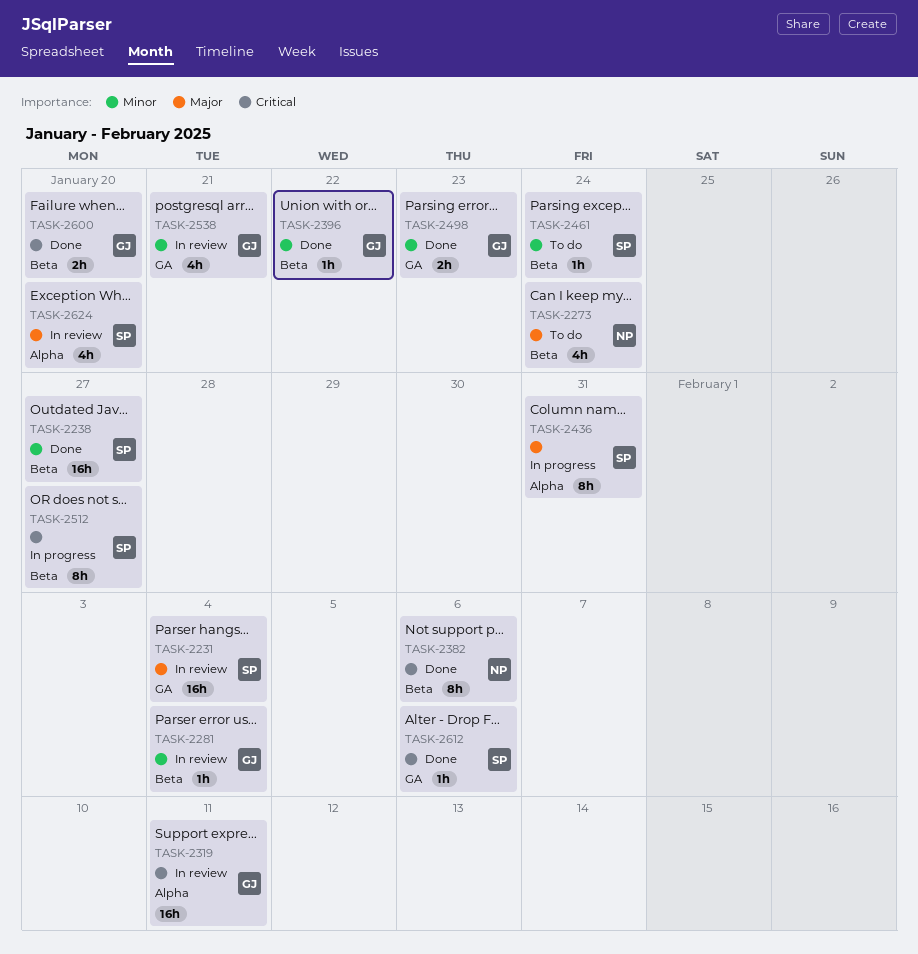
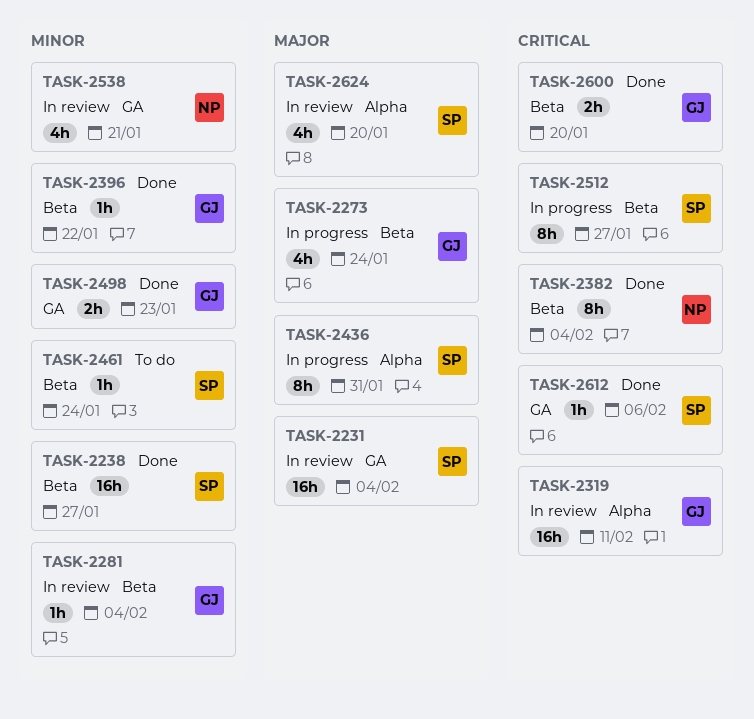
TASK-2273, status: To do -> In progress
TASK-2273, owner: NP -> GJ
TASK-2382, due: Feb 6 -> Feb 4
TASK-2538, owner: GJ -> NP

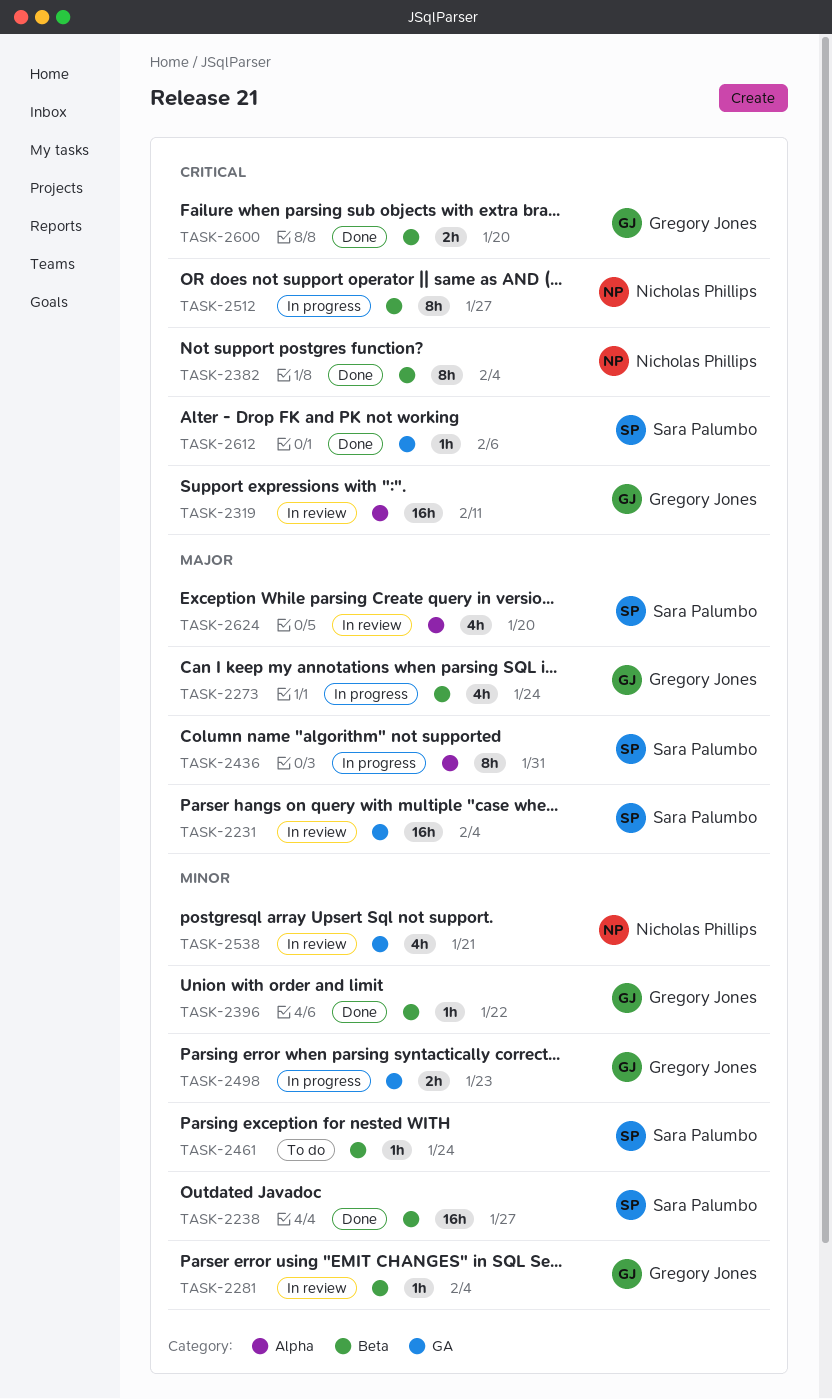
TASK-2498, status: Done -> In progress
TASK-2512, owner: Sara Palumbo -> Nicholas Phillips

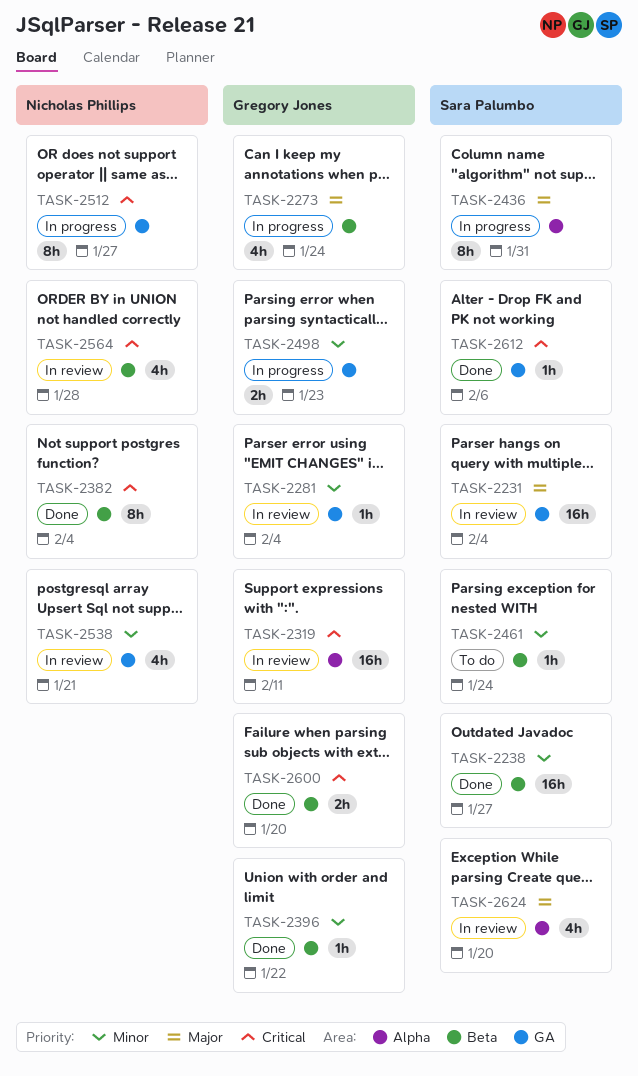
TASK-2281, label: Beta -> GA
TASK-2512, label: Beta -> GA
TASK-2564: none -> present

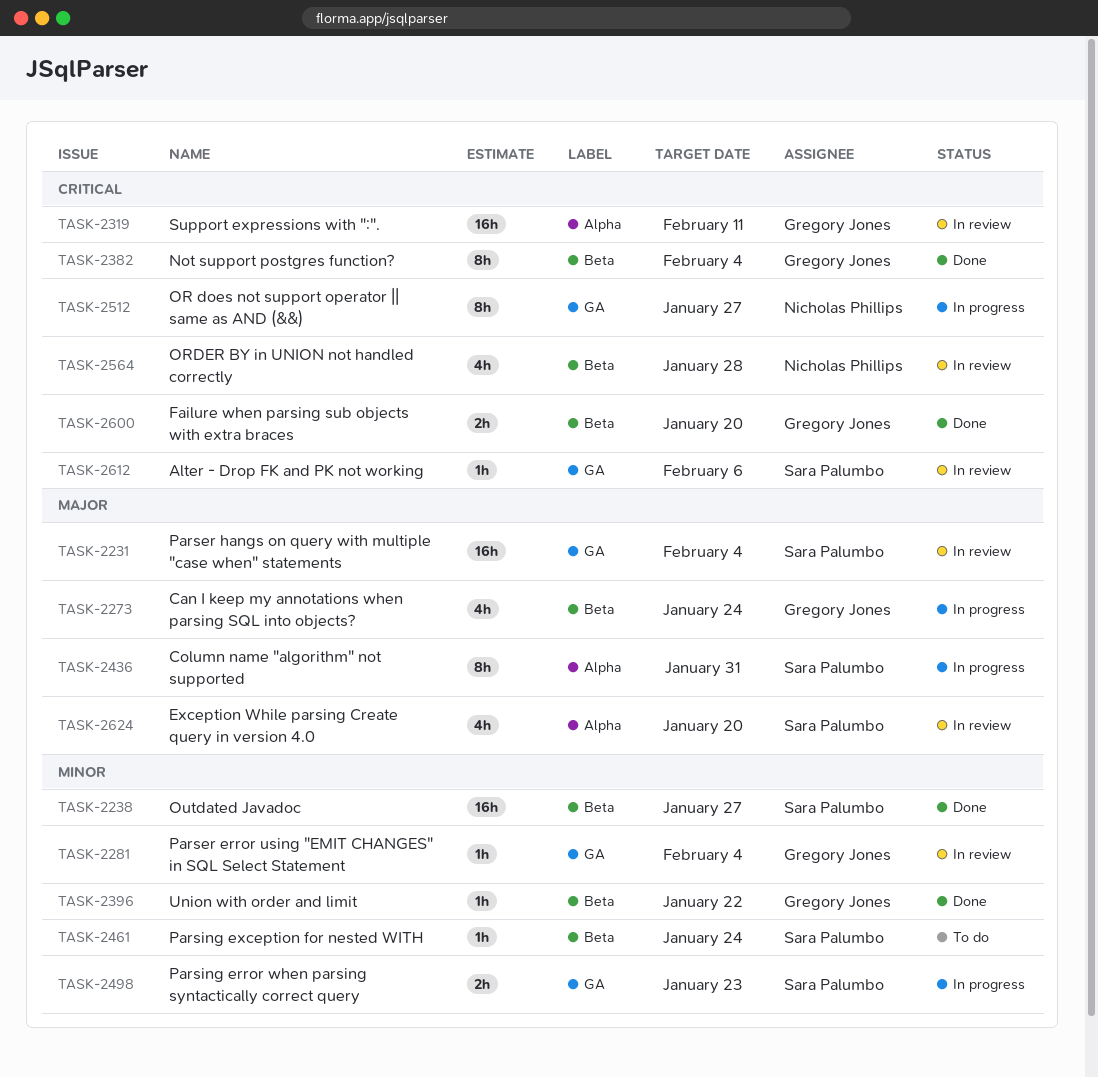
TASK-2382, owner: Nicholas Phillips -> Gregory Jones
TASK-2498, owner: Gregory Jones -> Sara Palumbo
TASK-2538: present -> none
TASK-2612, status: Done -> In review

